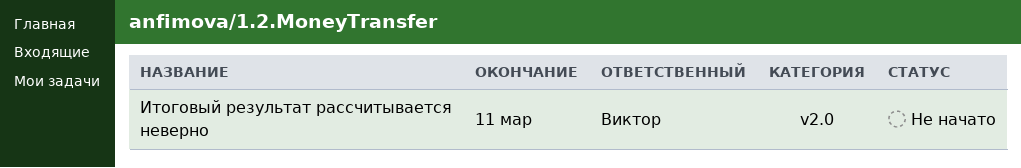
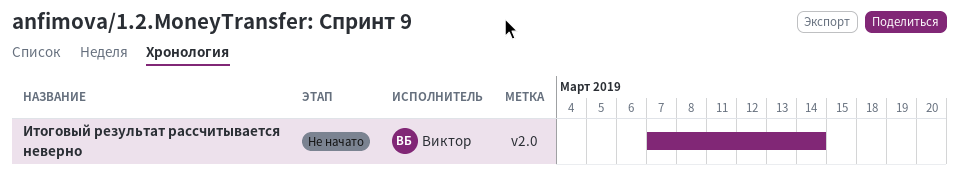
Итоговый результат рассчитывается неверно, due: Mar 11 -> Mar 14

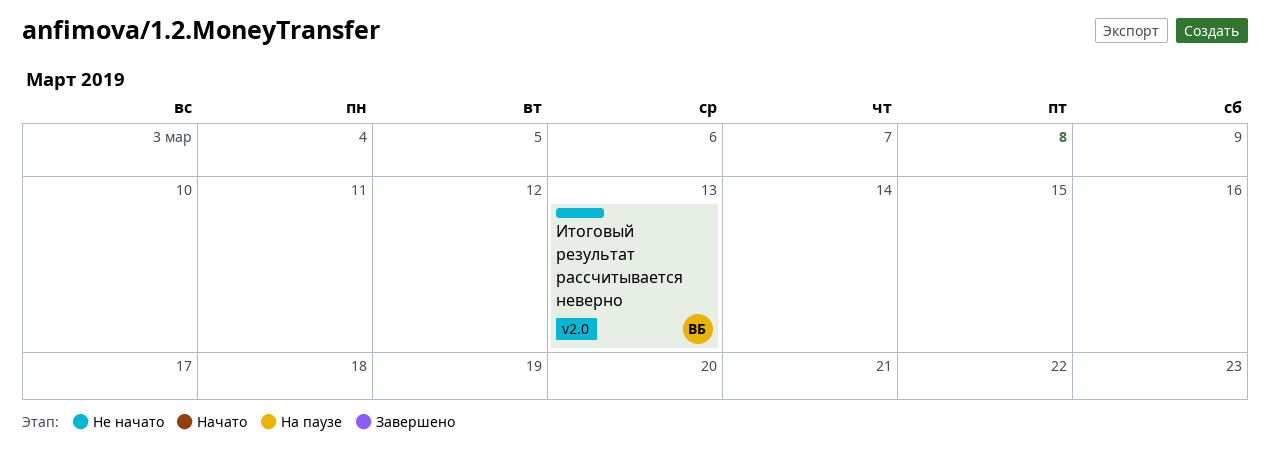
Итоговый результат рассчитывается неверно, due: Mar 14 -> Mar 13

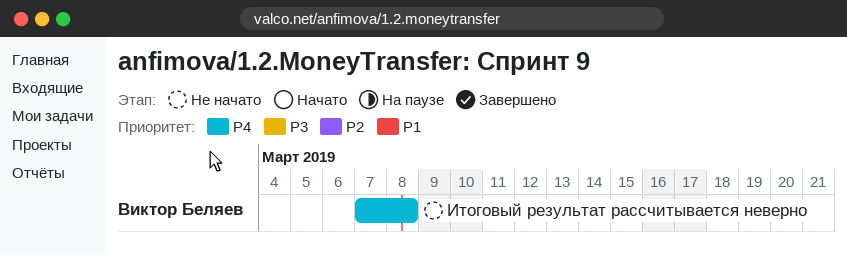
Итоговый результат рассчитывается неверно, due: Mar 13 -> Mar 8

